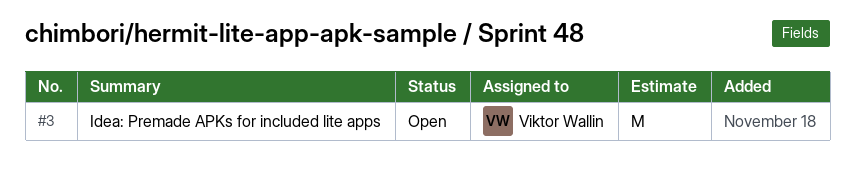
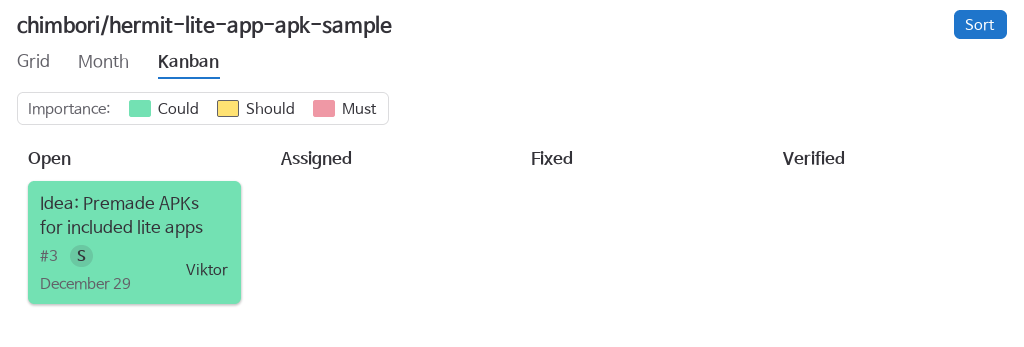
#3, estimate: M -> S

